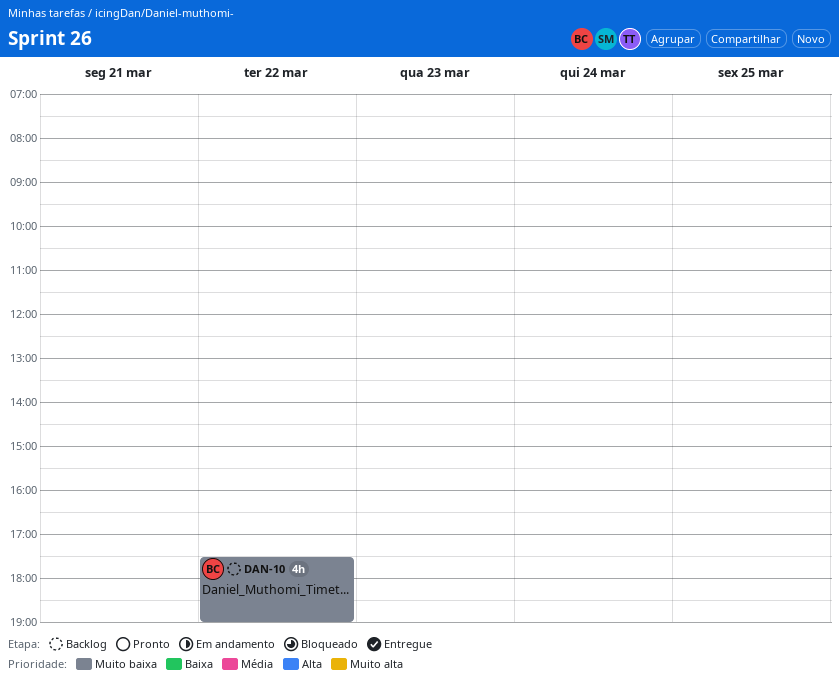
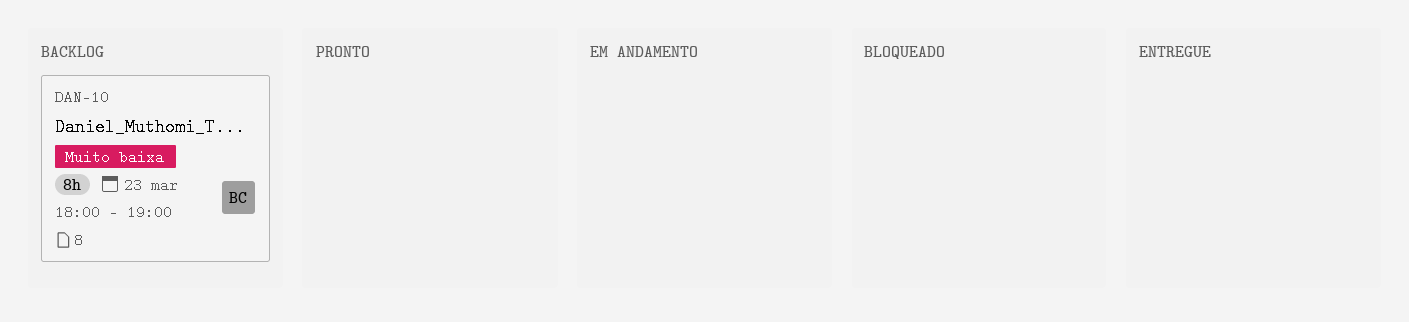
DAN-10, estimate: 4h -> 8h
DAN-10, day: Mar 22 -> Mar 23
DAN-10, begins: 17:30 -> 18:00

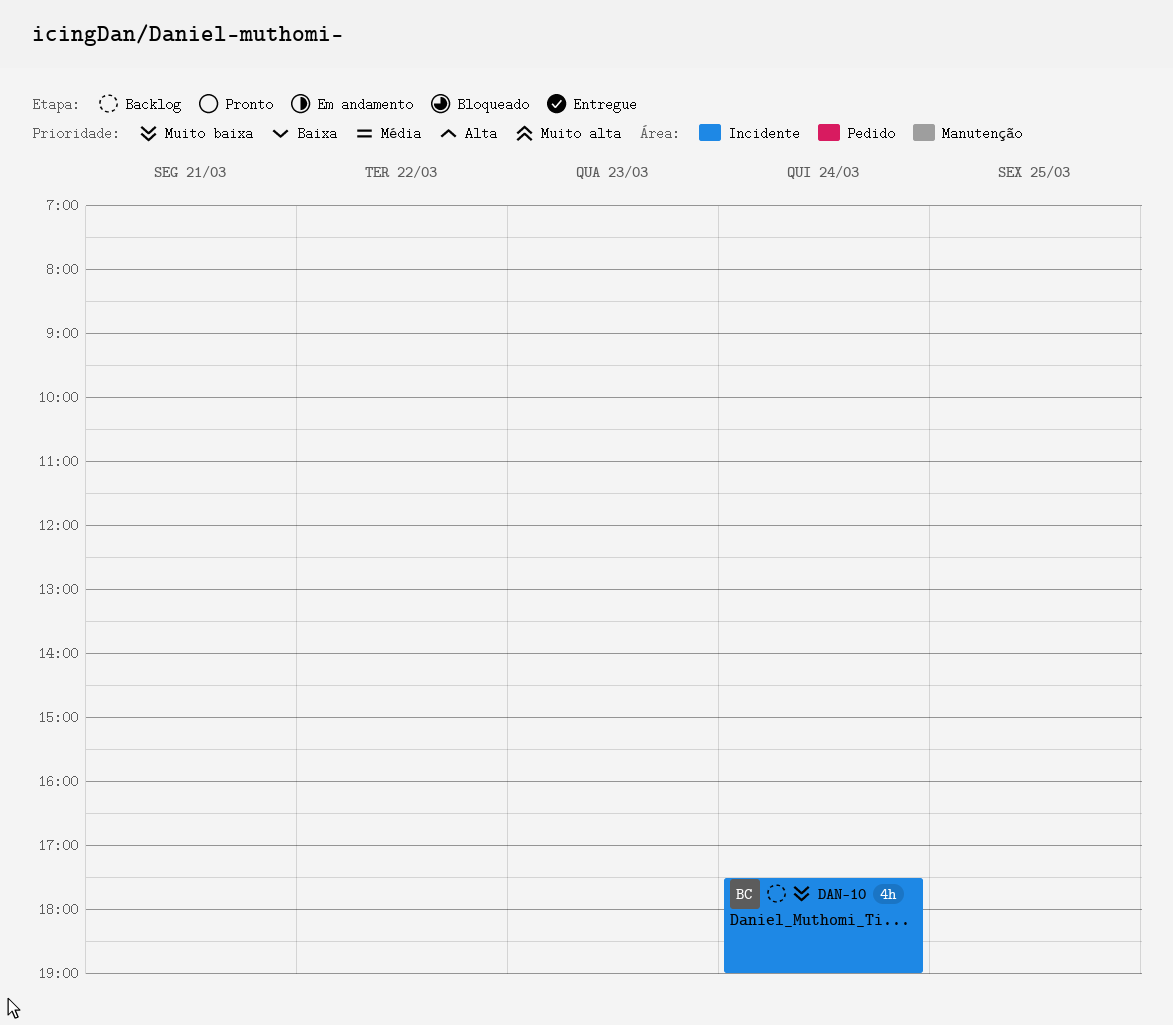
DAN-10, estimate: 8h -> 4h
DAN-10, day: Mar 23 -> Mar 24
DAN-10, begins: 18:00 -> 17:30

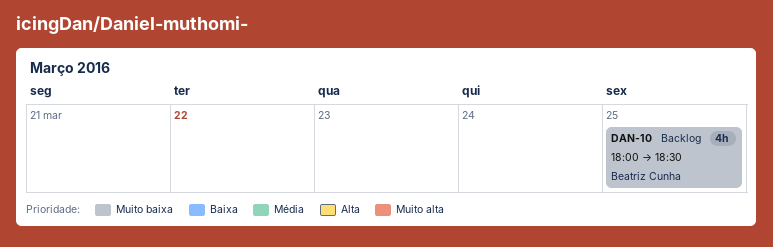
DAN-10, day: Mar 24 -> Mar 25
DAN-10, begins: 17:30 -> 18:00
DAN-10, ends: 19:00 -> 18:30

